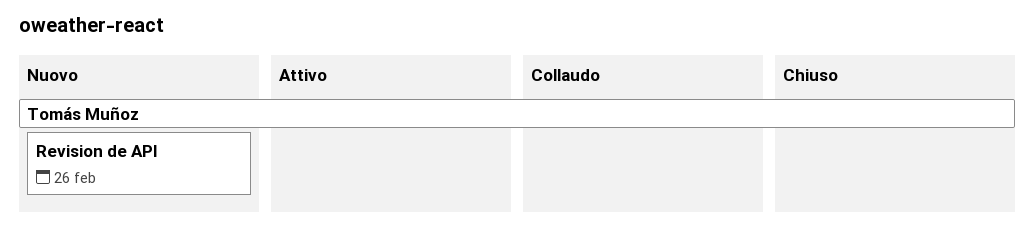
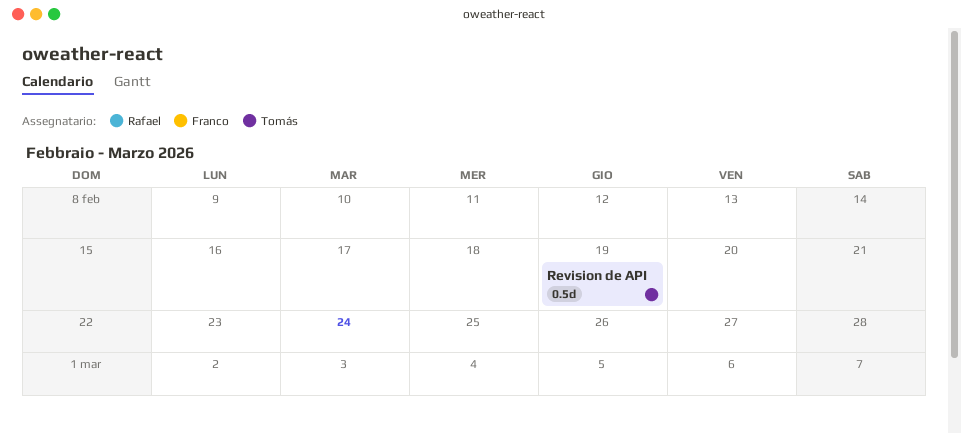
Revision de API, due: Feb 26 -> Feb 19

